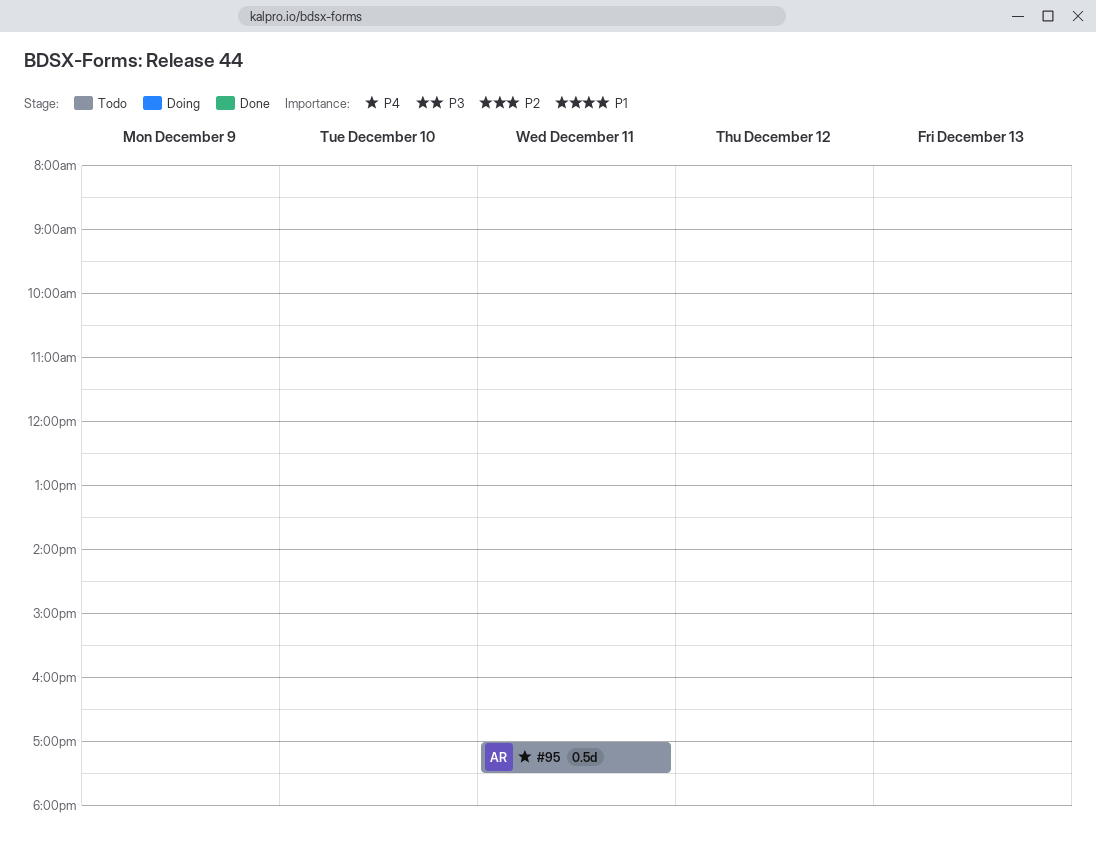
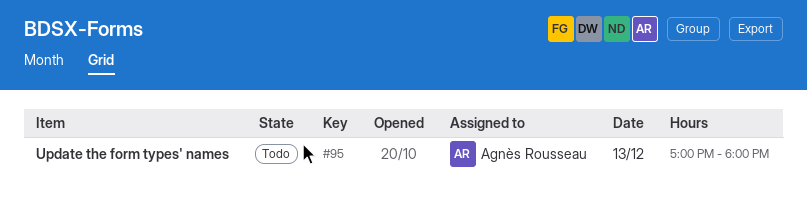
#95, day: Dec 11 -> Dec 13
#95, ends: 17:30 -> 18:00

